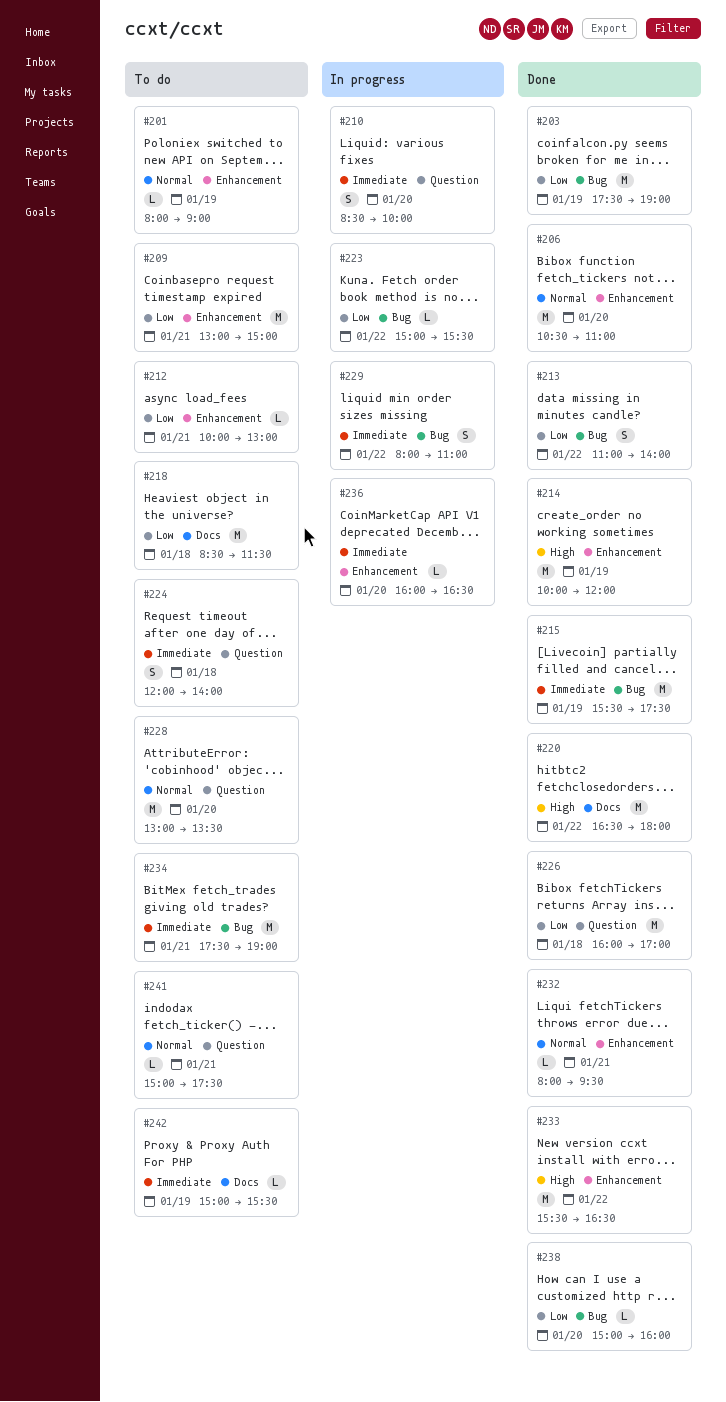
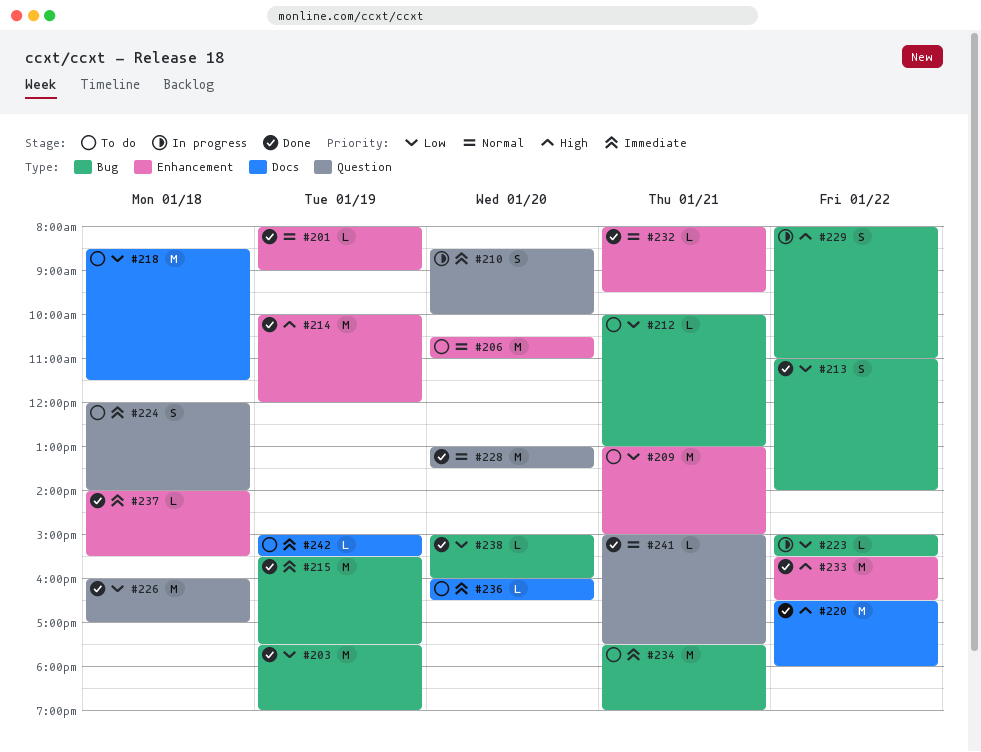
#201, status: To do -> Done
#206, status: Done -> To do
#212, label: Enhancement -> Bug
#228, status: To do -> Done
#229, priority: Immediate -> High
#236, status: In progress -> To do
#236, label: Enhancement -> Docs
#237: none -> present
#241, status: To do -> Done

